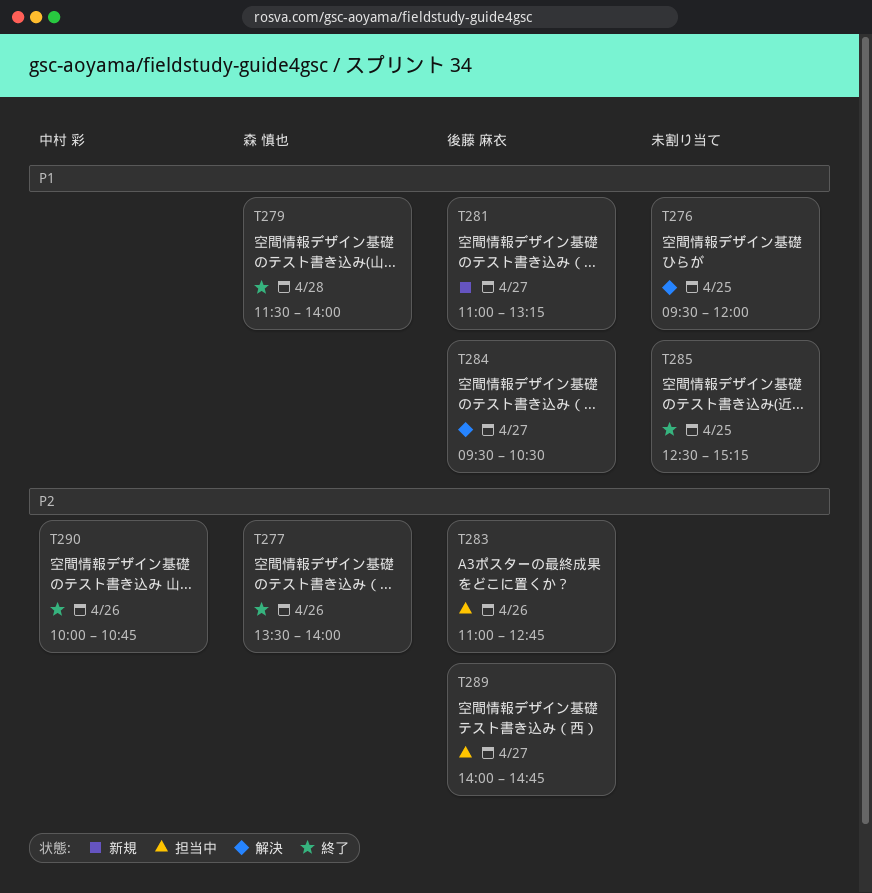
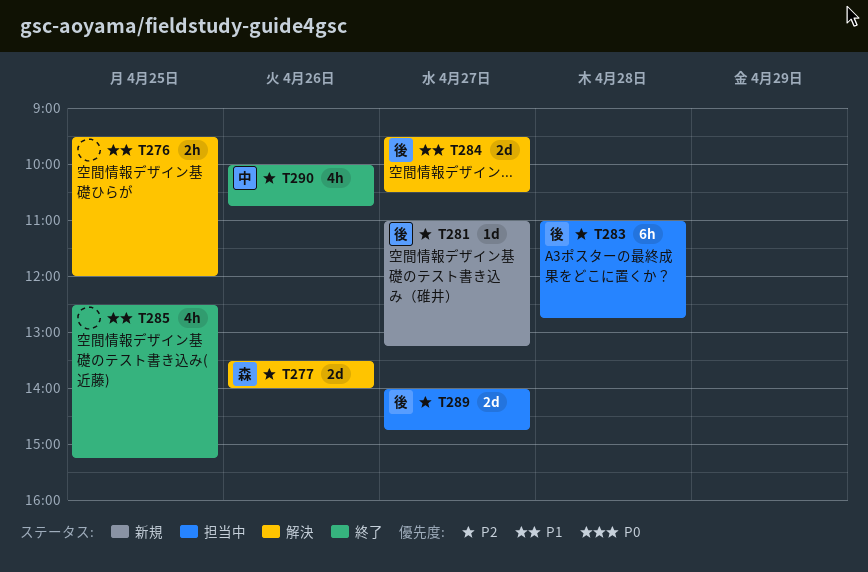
T277, status: 終了 -> 解決
T279: present -> none
T281, priority: P1 -> P2
T283, day: Apr 26 -> Apr 28

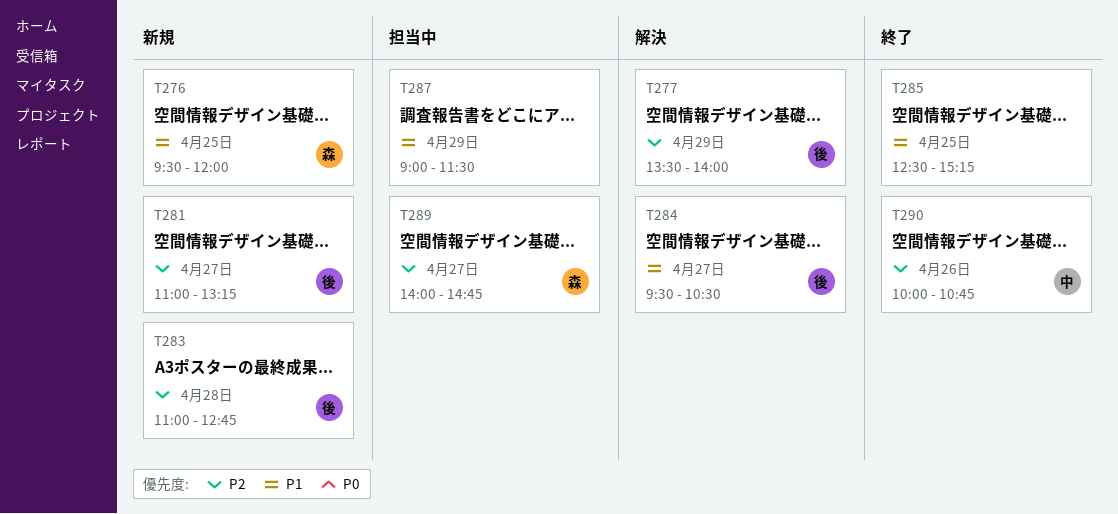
T276, status: 解決 -> 新規
T276, owner: none -> 森
T277, owner: 森 -> 後
T277, day: Apr 26 -> Apr 29
T283, status: 担当中 -> 新規
T287: none -> present
T289, owner: 後 -> 森

